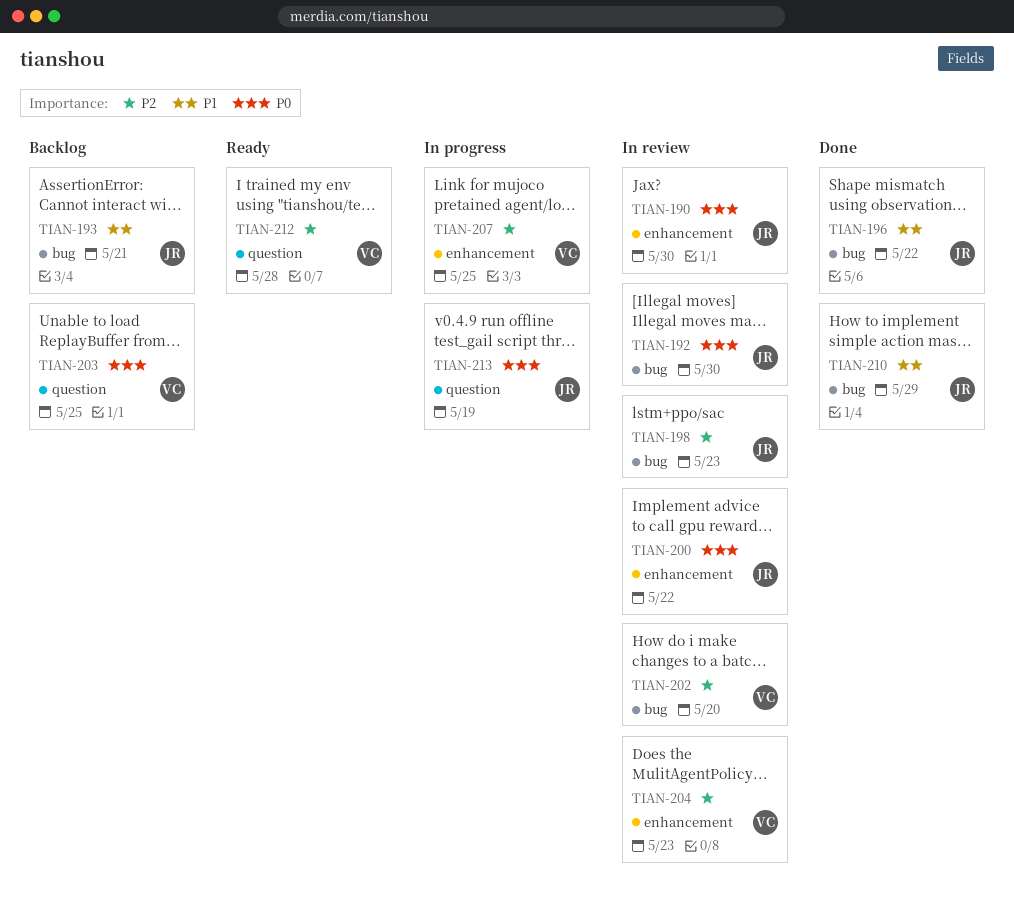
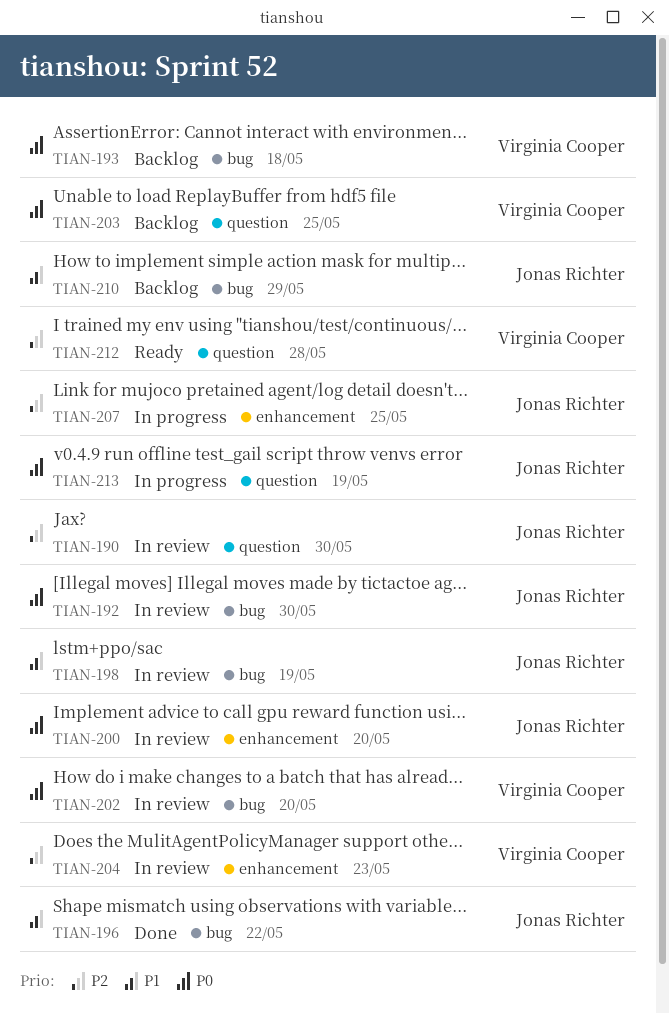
TIAN-190, priority: P0 -> P2
TIAN-190, label: enhancement -> question
TIAN-193, owner: Jonas Richter -> Virginia Cooper
TIAN-193, priority: P1 -> P0
TIAN-193, due: May 21 -> May 18
TIAN-198, priority: P2 -> P1
TIAN-198, due: May 23 -> May 19
TIAN-200, due: May 22 -> May 20
TIAN-202, priority: P2 -> P0
TIAN-207, owner: Virginia Cooper -> Jonas Richter
TIAN-210, status: Done -> Backlog

